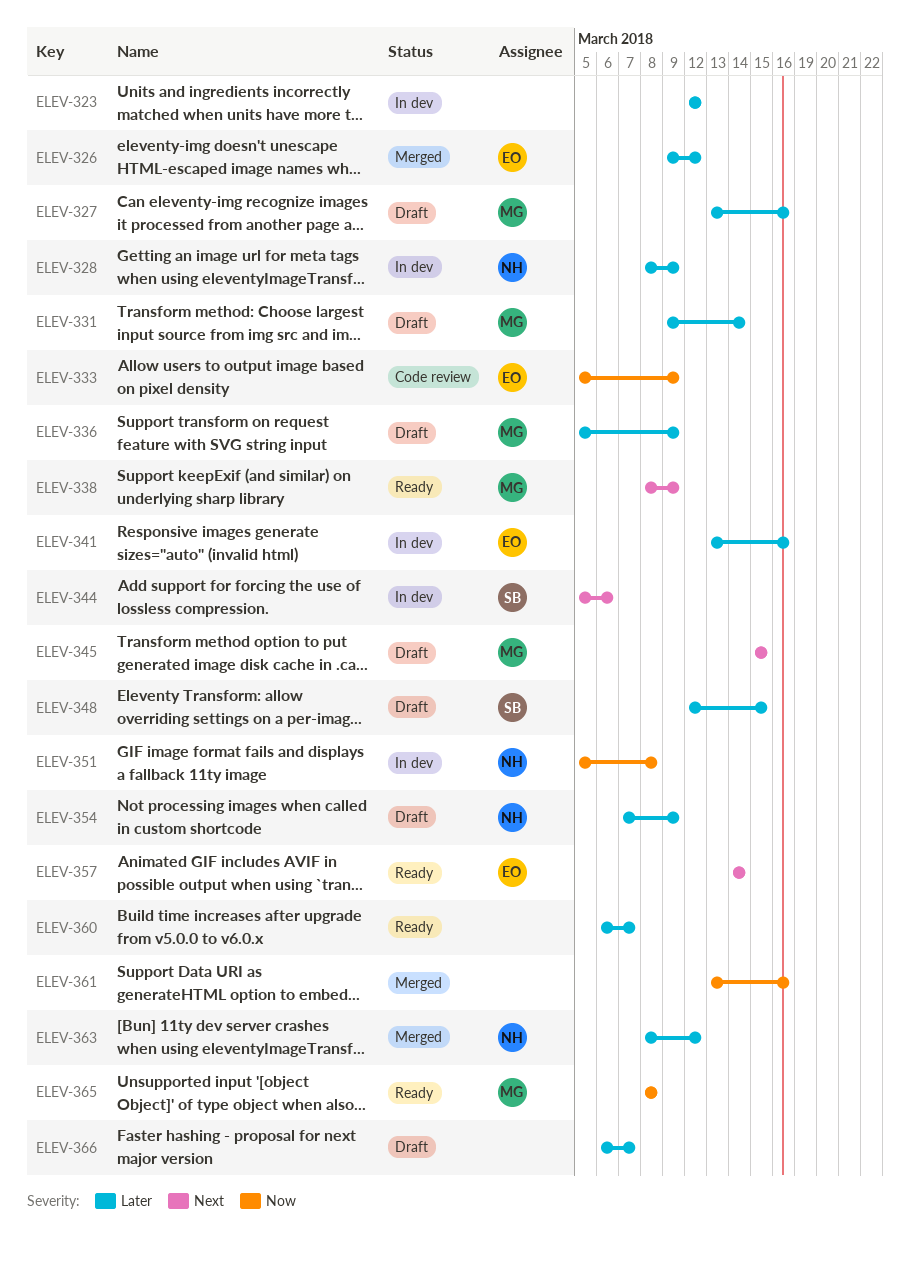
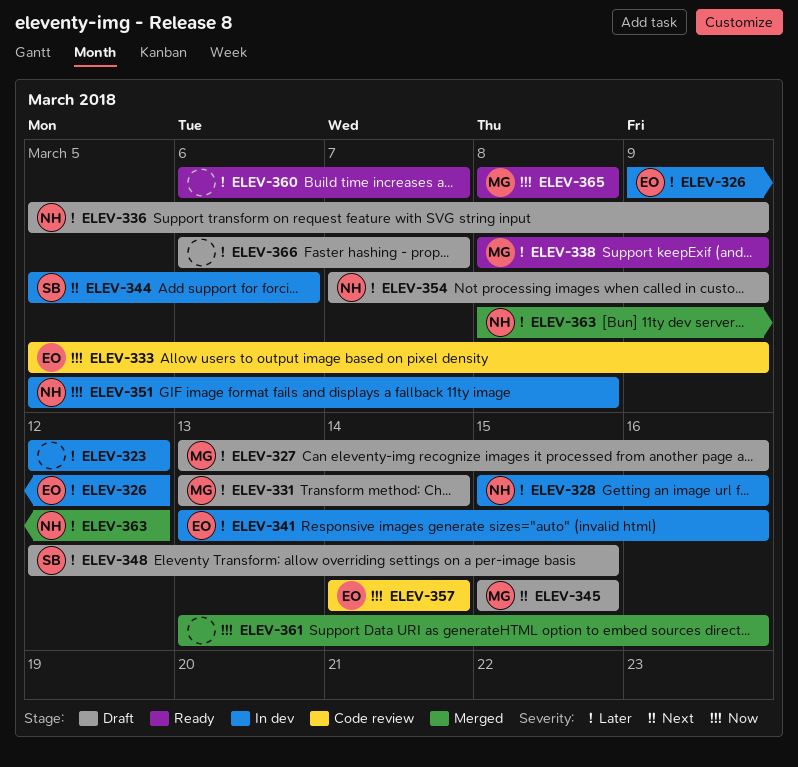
ELEV-326, status: Merged -> In dev
ELEV-328, start: Mar 8 -> Mar 15
ELEV-328, due: Mar 9 -> Mar 16
ELEV-331, start: Mar 9 -> Mar 13
ELEV-336, owner: MG -> NH
ELEV-338, priority: Next -> Later
ELEV-357, status: Ready -> Code review
ELEV-357, priority: Next -> Now

